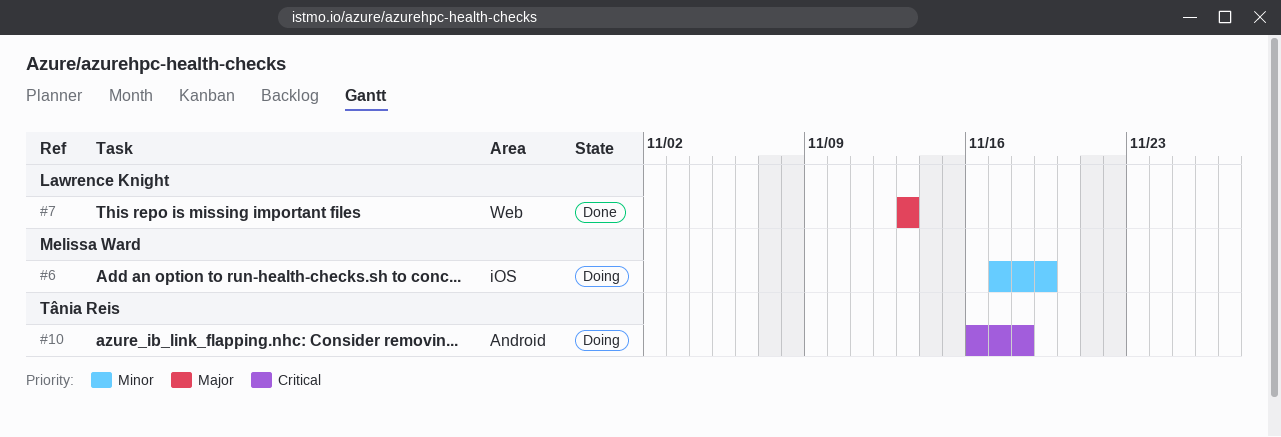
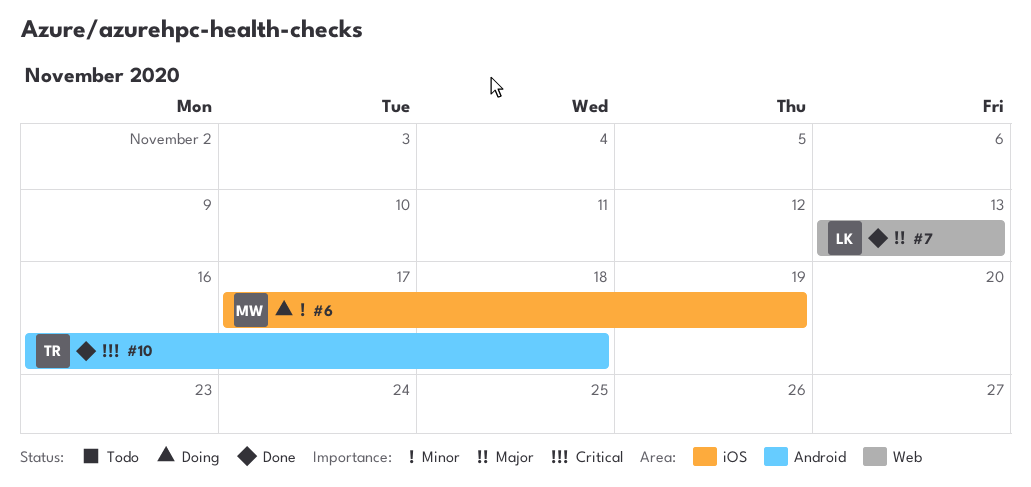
#10, status: Doing -> Done

